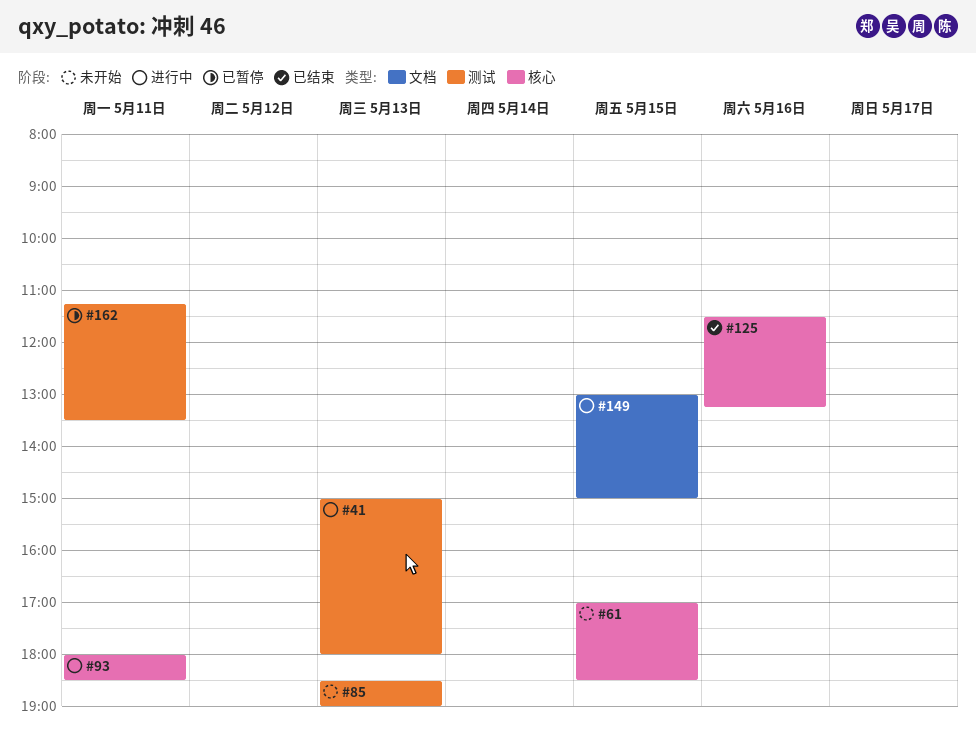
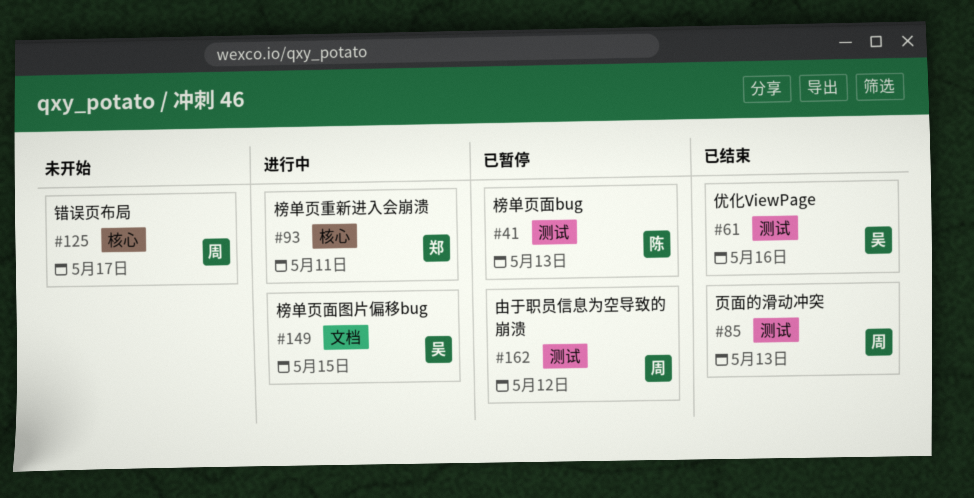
#41, status: 进行中 -> 已暂停
#61, status: 未开始 -> 已结束
#61, label: 核心 -> 测试
#61, day: May 15 -> May 16
#85, status: 未开始 -> 已结束
#125, status: 已结束 -> 未开始
#125, day: May 16 -> May 17
#162, day: May 11 -> May 12

